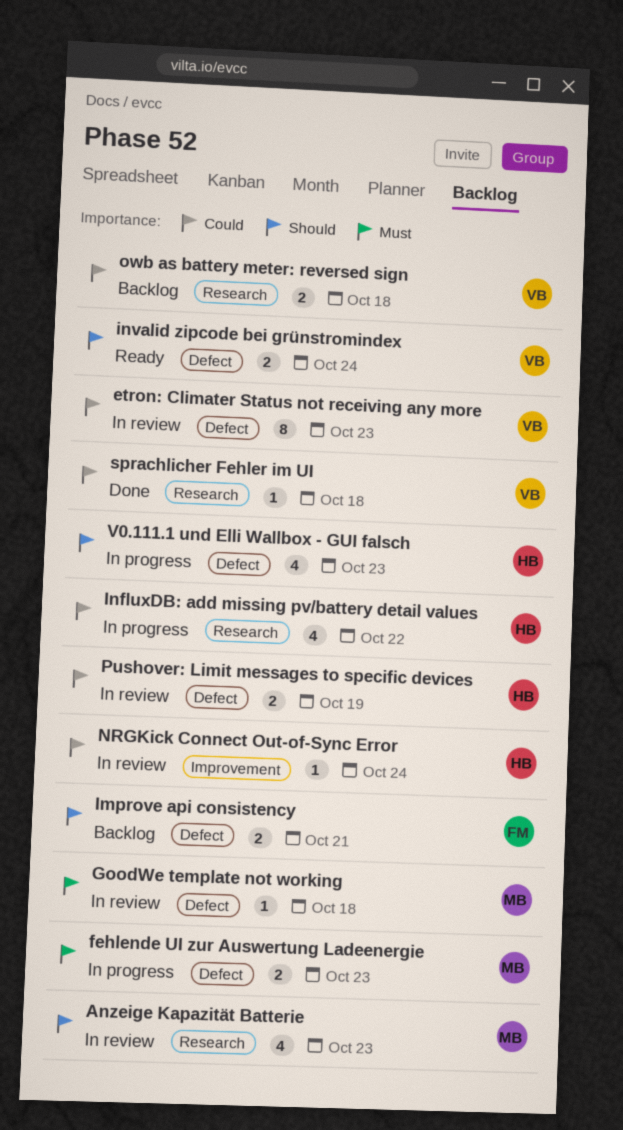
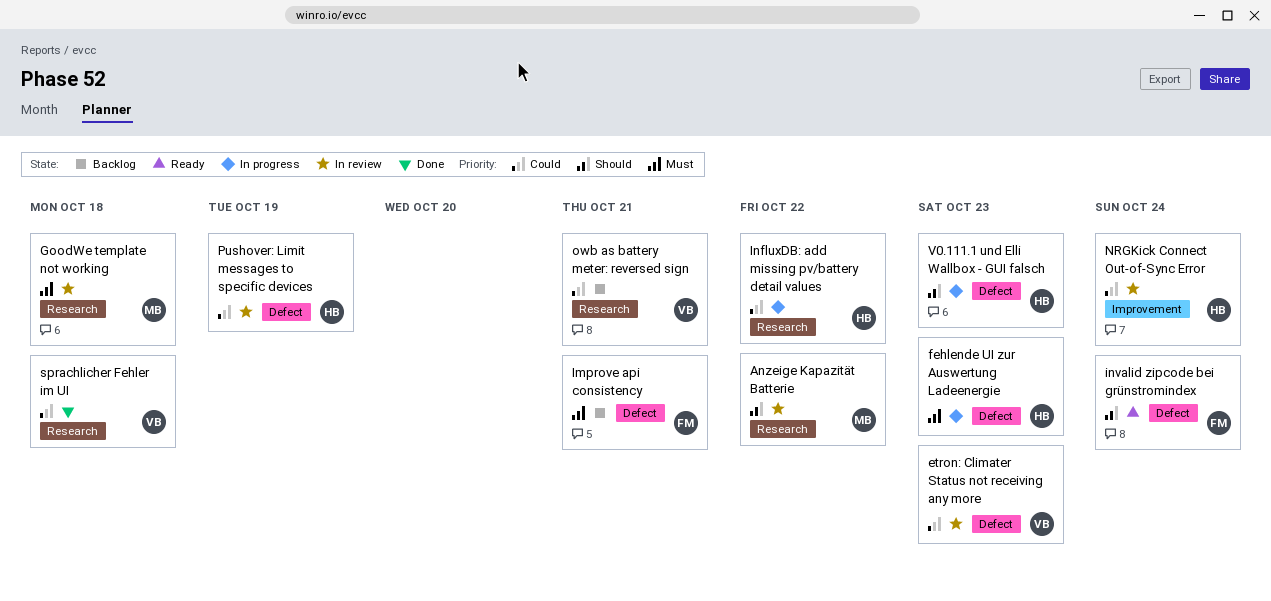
Anzeige Kapazität Batterie, due: Oct 23 -> Oct 22
fehlende UI zur Auswertung Ladeenergie, owner: MB -> HB
GoodWe template not working, label: Defect -> Research
Improve api consistency, priority: Should -> Must
invalid zipcode bei grünstromindex, owner: VB -> FM
owb as battery meter: reversed sign, due: Oct 18 -> Oct 21

